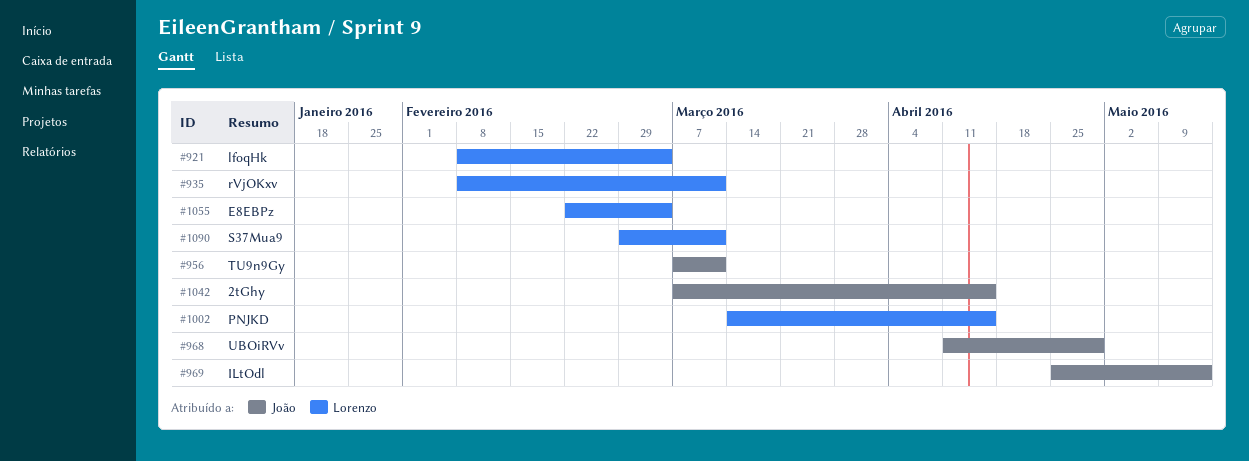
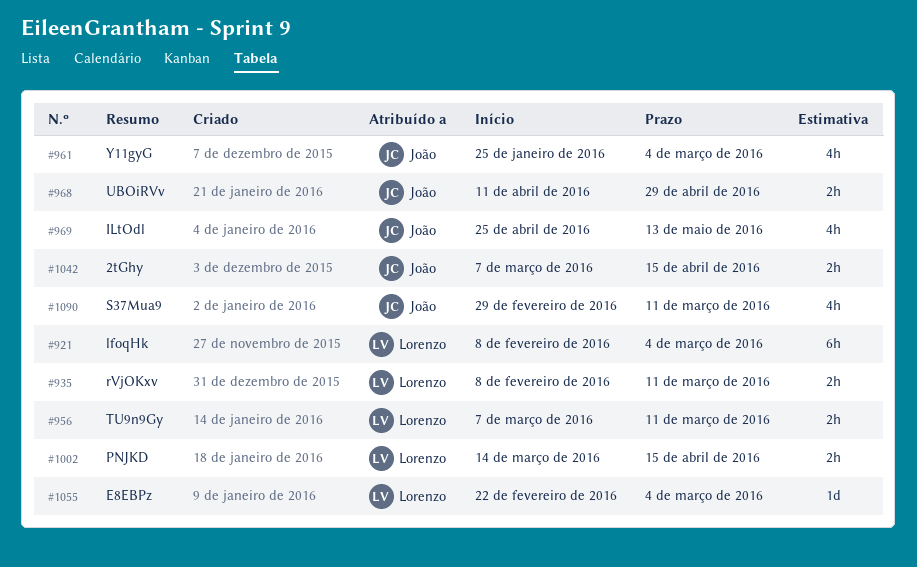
#956, owner: João -> Lorenzo
#961: none -> present
#1090, owner: Lorenzo -> João

